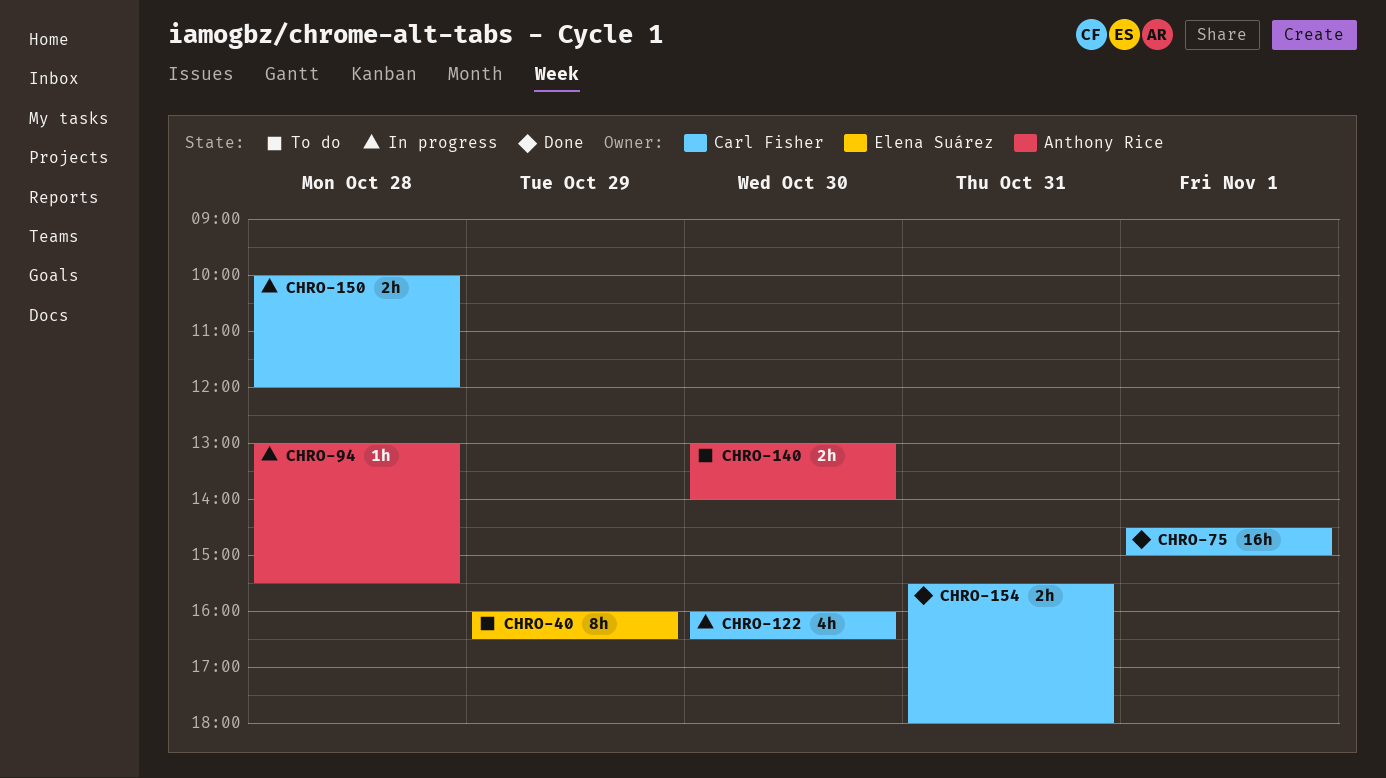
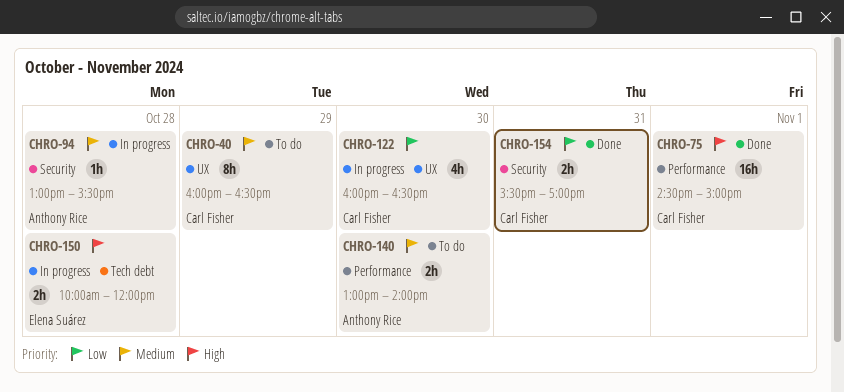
CHRO-40, owner: Elena Suárez -> Carl Fisher
CHRO-150, owner: Carl Fisher -> Elena Suárez
CHRO-154, ends: 18:00 -> 17:00

